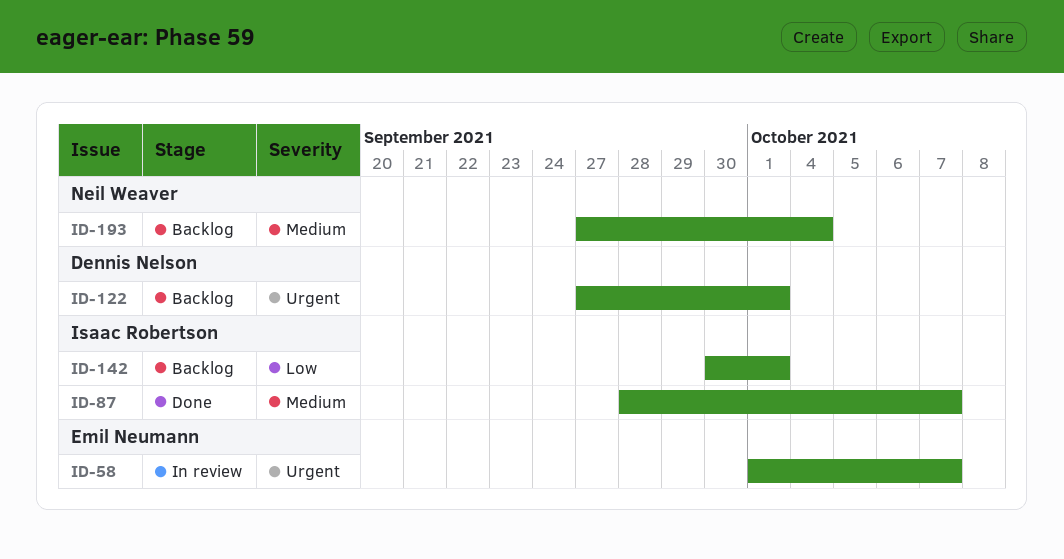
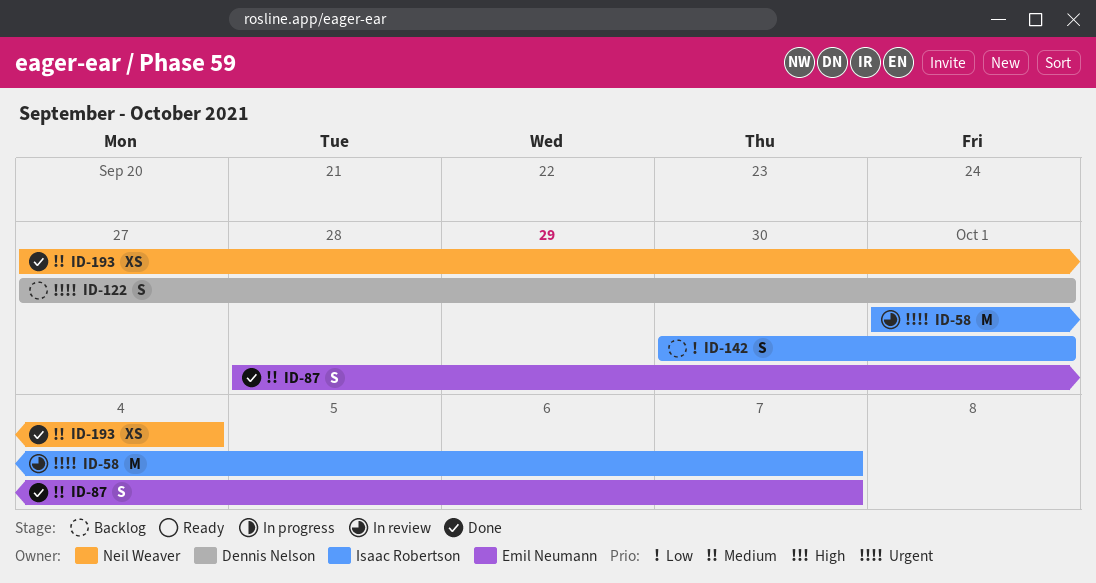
ID-58, owner: Emil Neumann -> Isaac Robertson
ID-87, owner: Isaac Robertson -> Emil Neumann
ID-193, status: Backlog -> Done

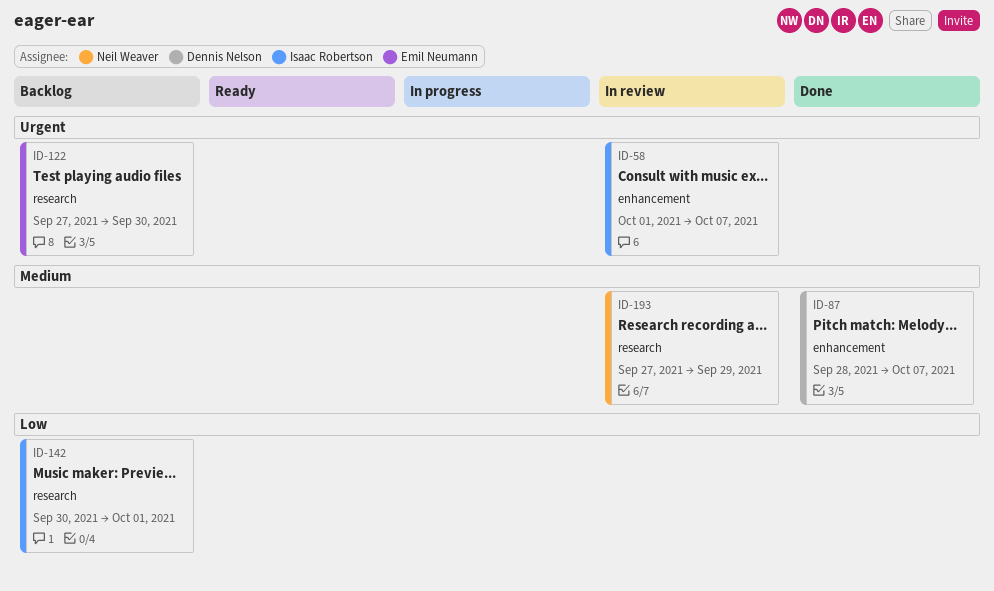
ID-87, owner: Emil Neumann -> Dennis Nelson
ID-122, owner: Dennis Nelson -> Emil Neumann
ID-122, due: Oct 1 -> Sep 30
ID-193, status: Done -> In review
ID-193, due: Oct 4 -> Sep 29

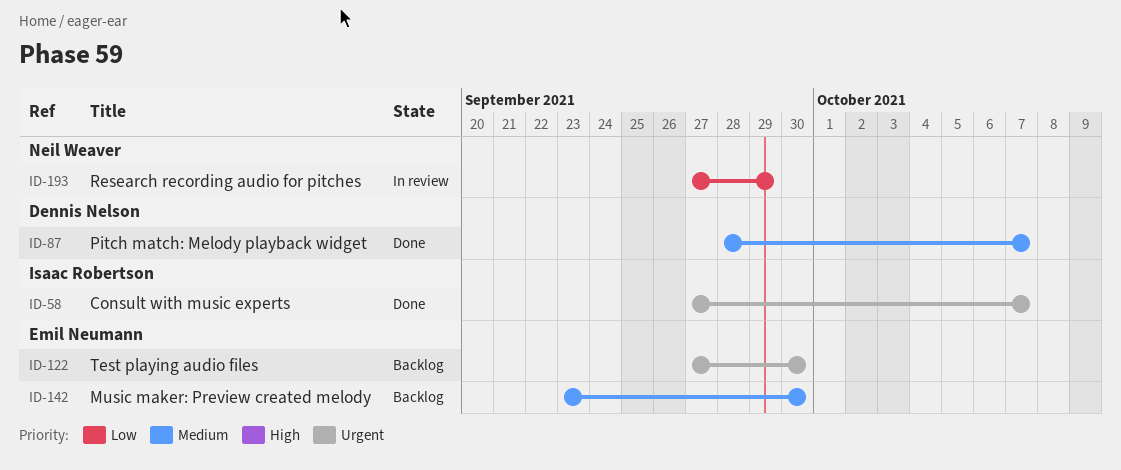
ID-58, status: In review -> Done
ID-58, start: Oct 1 -> Sep 27
ID-142, owner: Isaac Robertson -> Emil Neumann
ID-142, priority: Low -> Medium
ID-142, start: Sep 30 -> Sep 23
ID-142, due: Oct 1 -> Sep 30
ID-193, priority: Medium -> Low

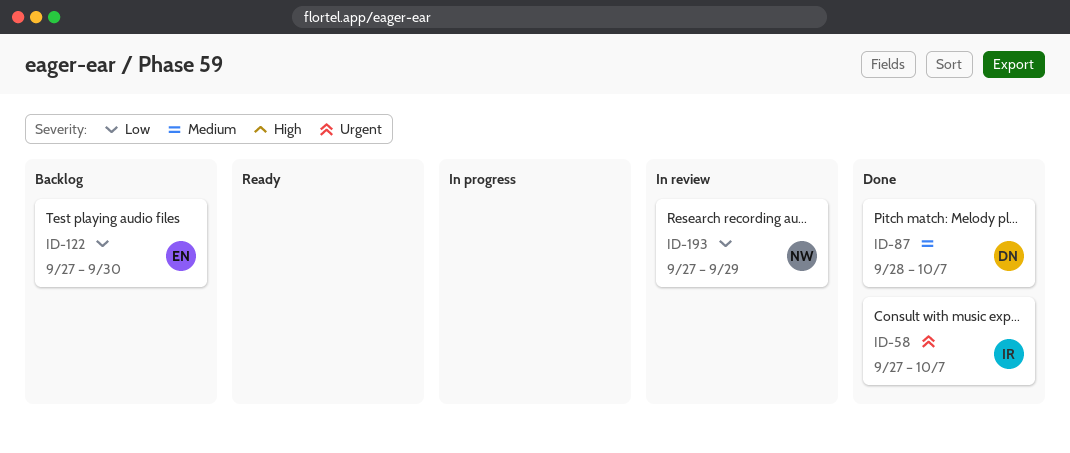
ID-122, priority: Urgent -> Low
ID-142: present -> none

